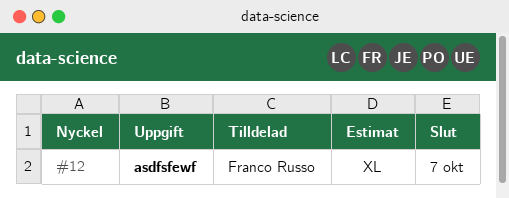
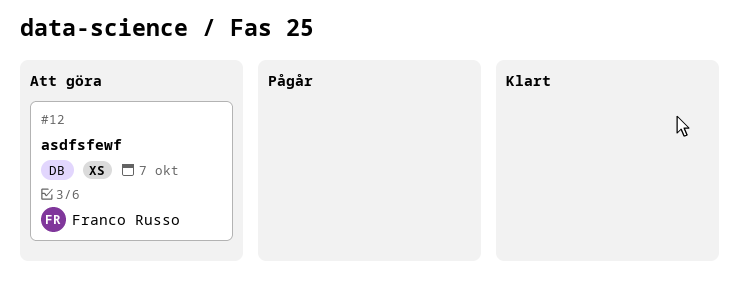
#12, estimate: XL -> XS

